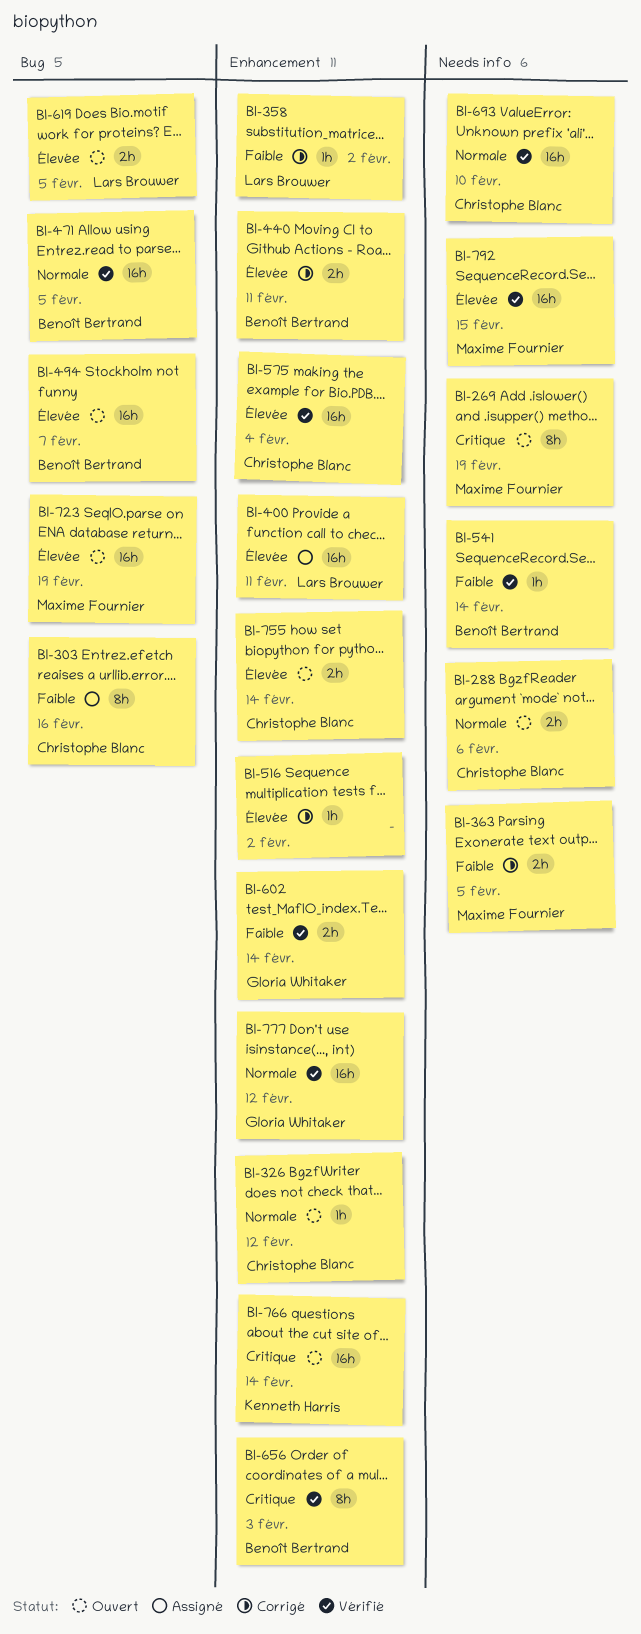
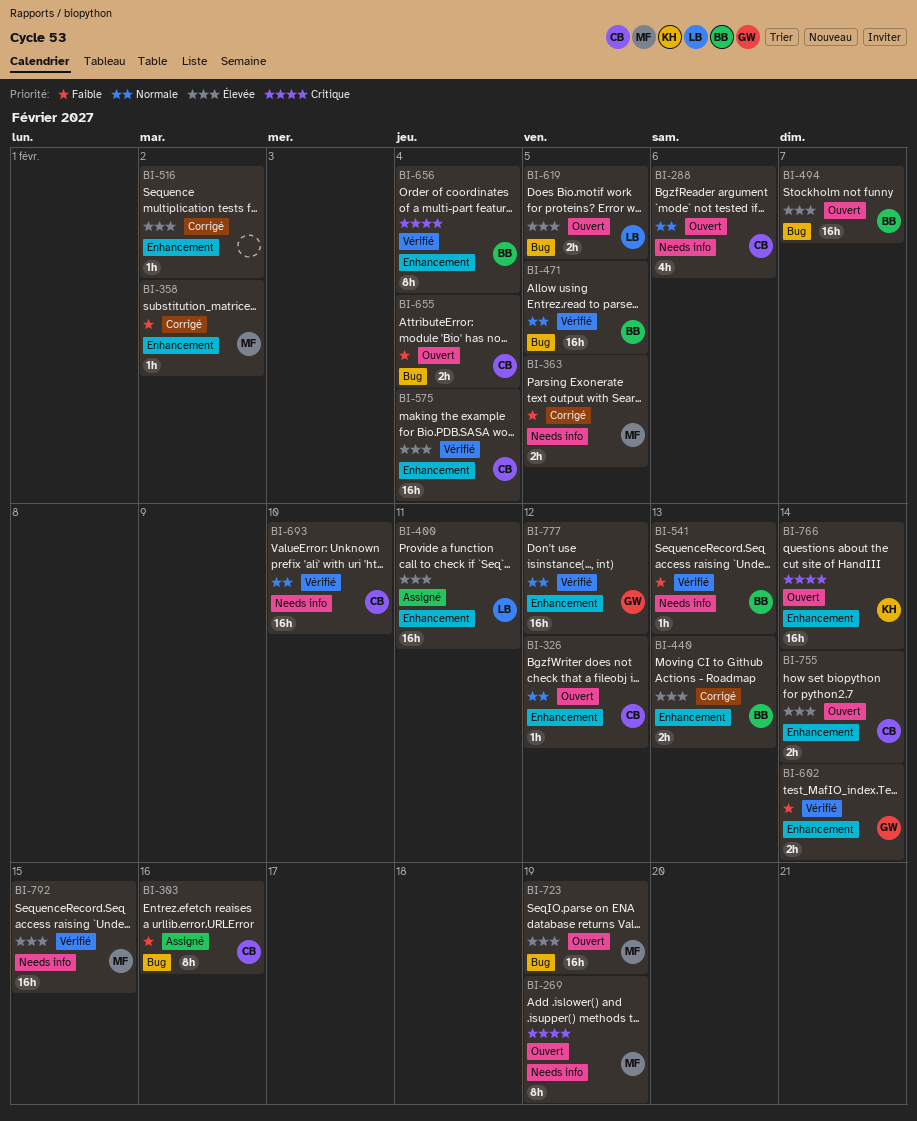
BI-288, estimate: 2h -> 4h
BI-358, owner: Lars Brouwer -> Maxime Fournier
BI-440, due: Feb 11 -> Feb 13
BI-541, due: Feb 14 -> Feb 13
BI-655: none -> present
BI-656, due: Feb 3 -> Feb 4

